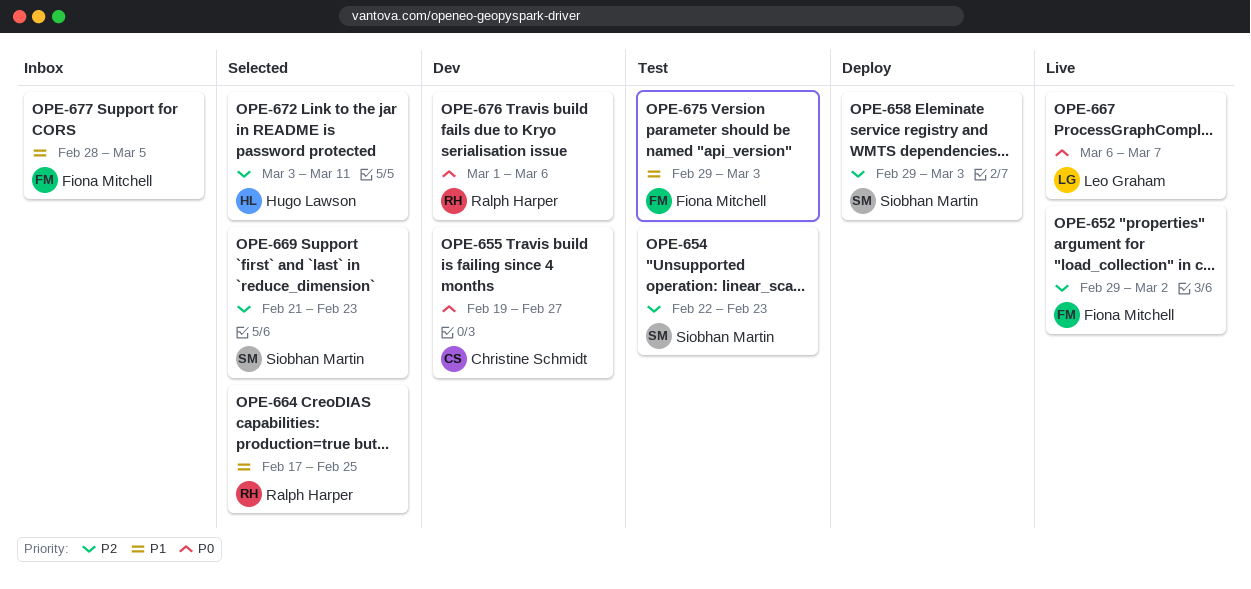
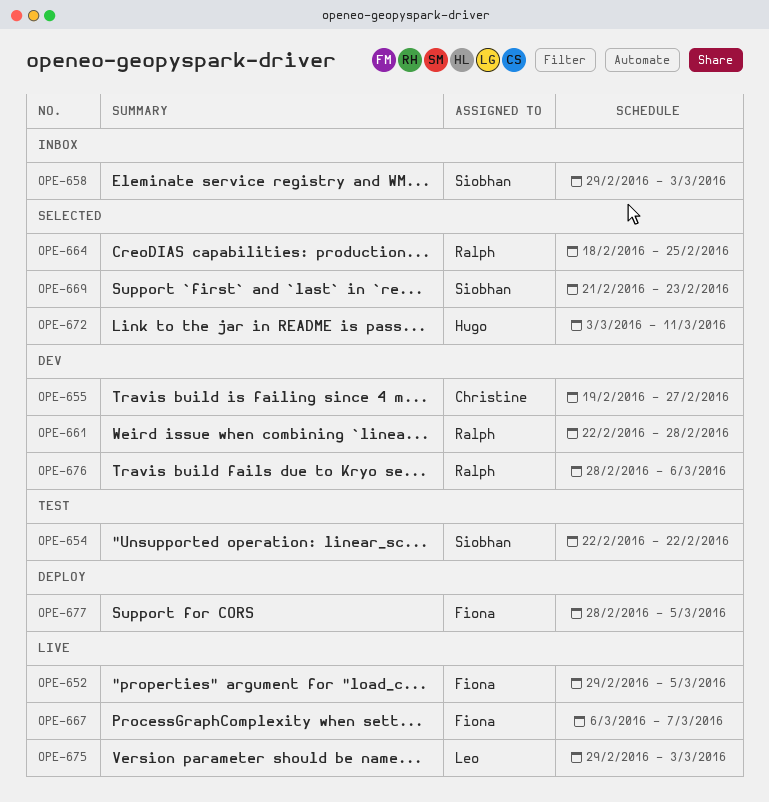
OPE-652, due: Mar 2 -> Mar 5
OPE-654, due: Feb 23 -> Feb 22
OPE-658, status: Deploy -> Inbox
OPE-661: none -> present
OPE-664, start: Feb 17 -> Feb 18
OPE-667, owner: Leo Graham -> Fiona Mitchell
OPE-675, status: Test -> Live
OPE-675, owner: Fiona Mitchell -> Leo Graham
OPE-676, start: Mar 1 -> Feb 28
OPE-677, status: Inbox -> Deploy

